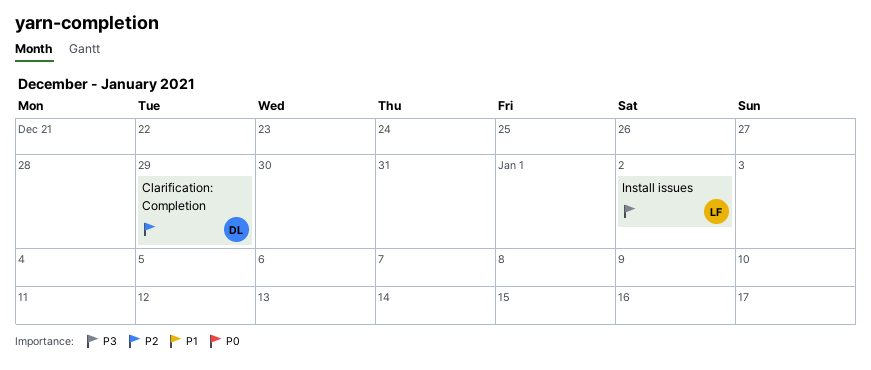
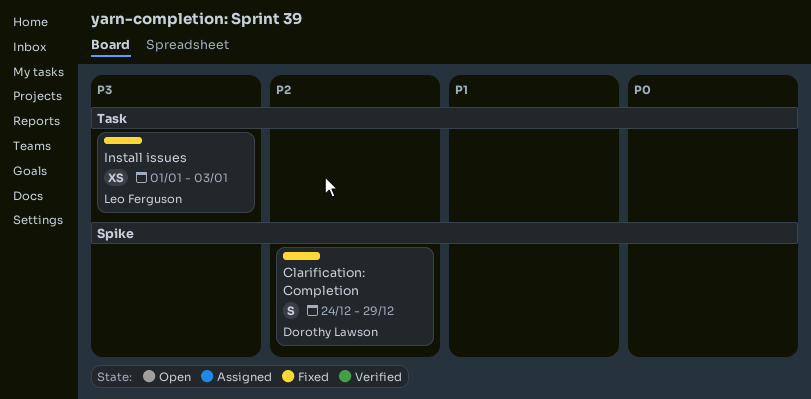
Install issues, due: Jan 2 -> Jan 3

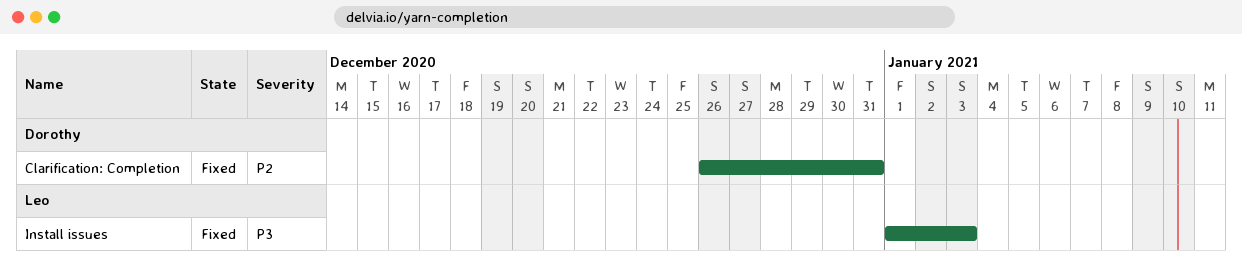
Clarification: Completion, start: Dec 24 -> Dec 26
Clarification: Completion, due: Dec 29 -> Dec 31

